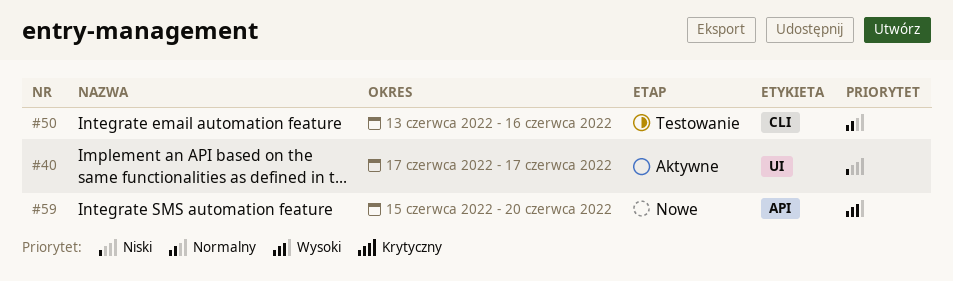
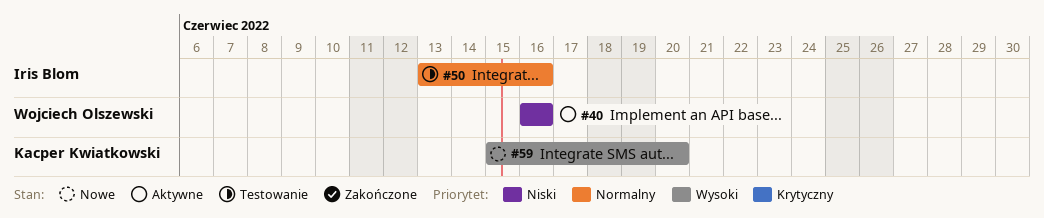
#40, start: Jun 17 -> Jun 16
#40, due: Jun 17 -> Jun 16

